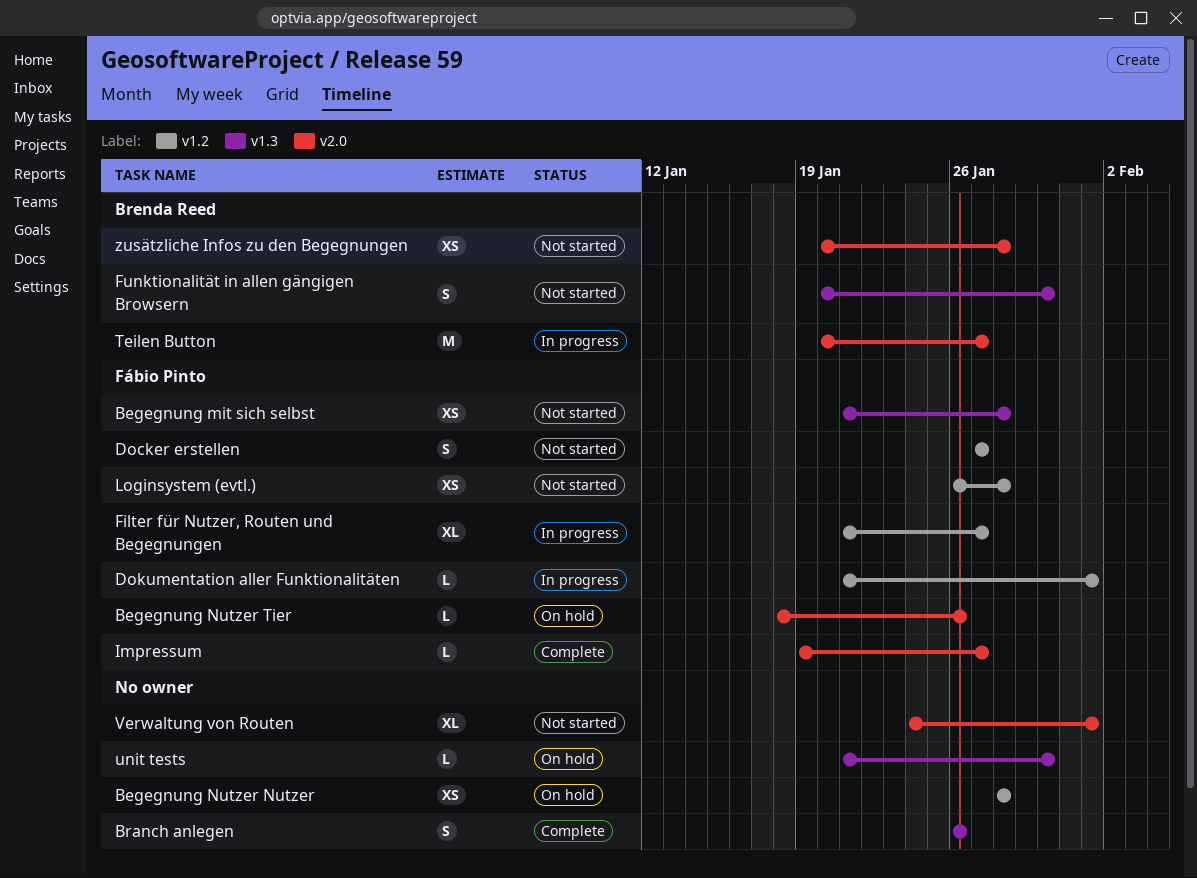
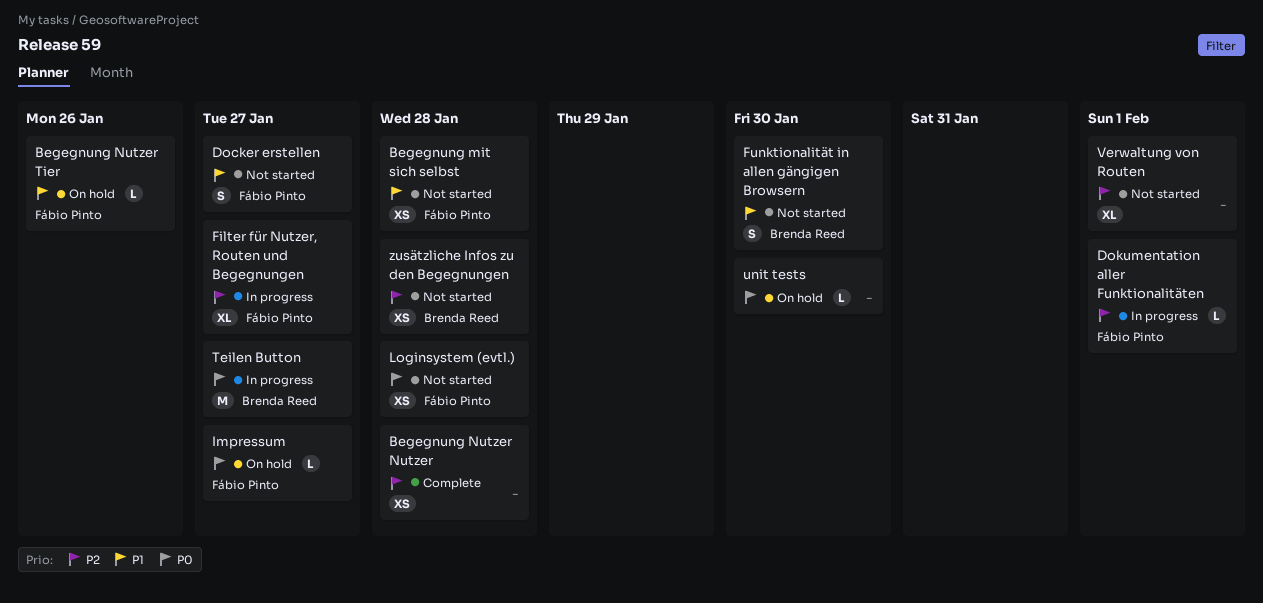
Begegnung Nutzer Nutzer, status: On hold -> Complete
Branch anlegen: present -> none
Impressum, status: Complete -> On hold

